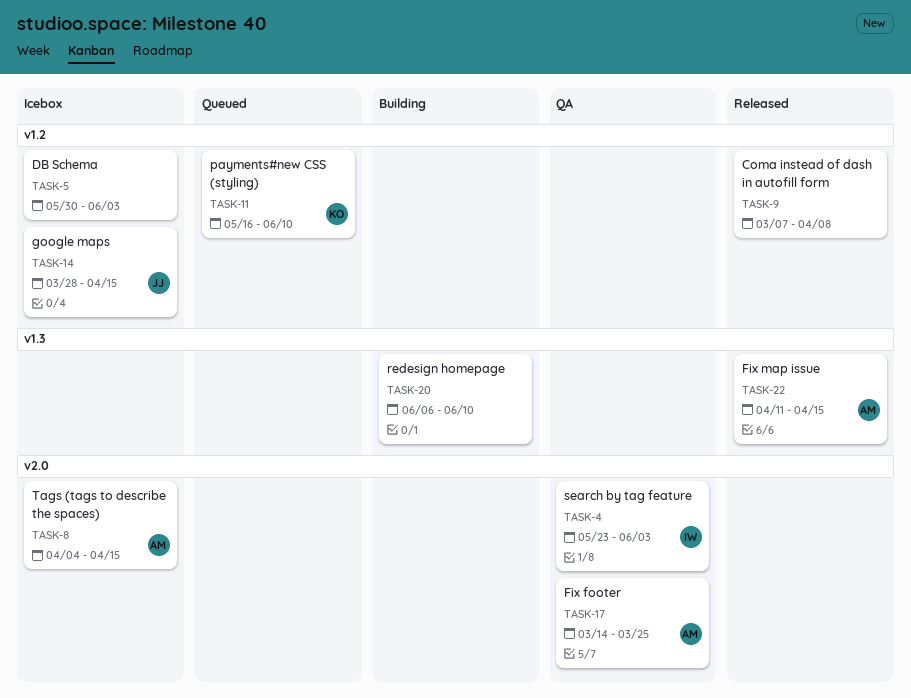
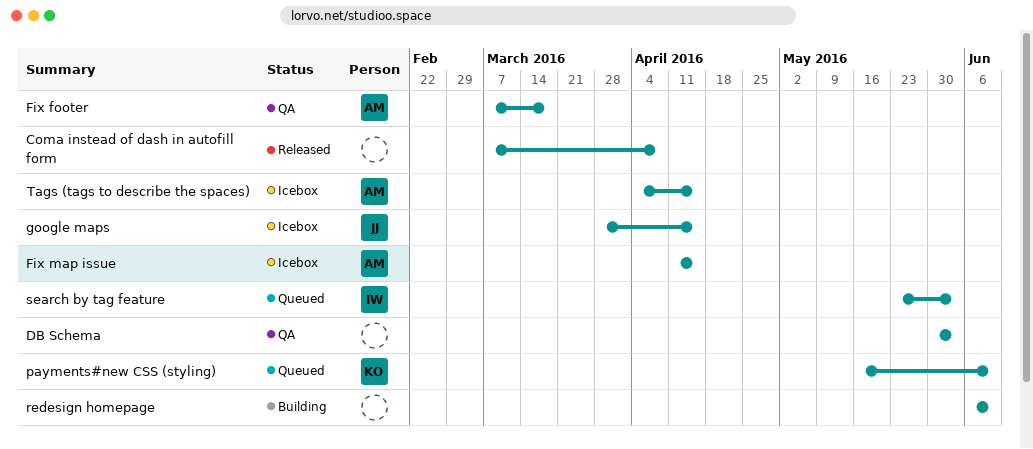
DB Schema, status: Icebox -> QA
Fix footer, start: Mar 14 -> Mar 7
Fix footer, due: Mar 25 -> Mar 18
Fix map issue, status: Released -> Icebox
search by tag feature, status: QA -> Queued

